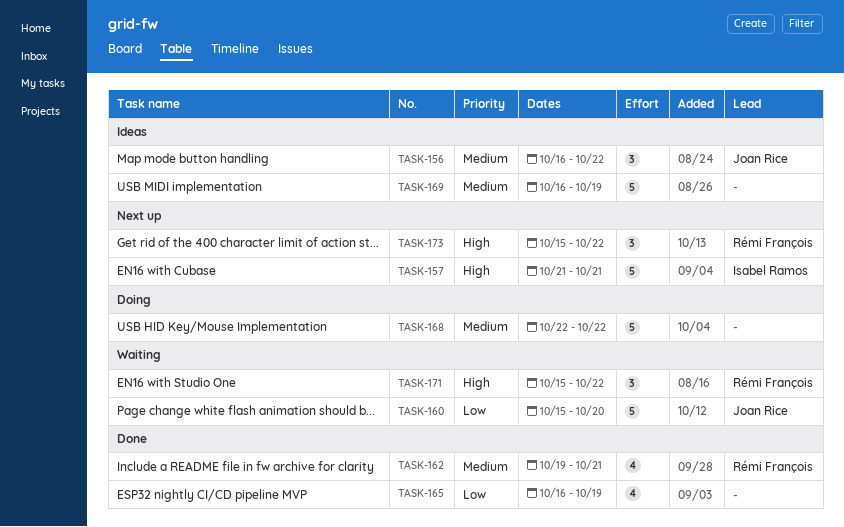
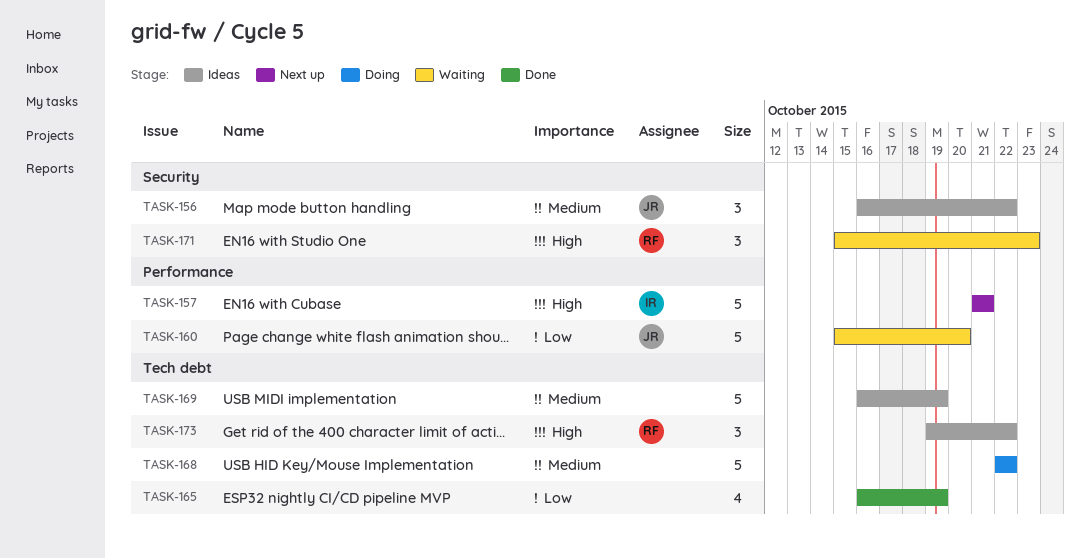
TASK-162: present -> none
TASK-171, due: Oct 22 -> Oct 23
TASK-173, status: Next up -> Ideas
TASK-173, start: Oct 15 -> Oct 19

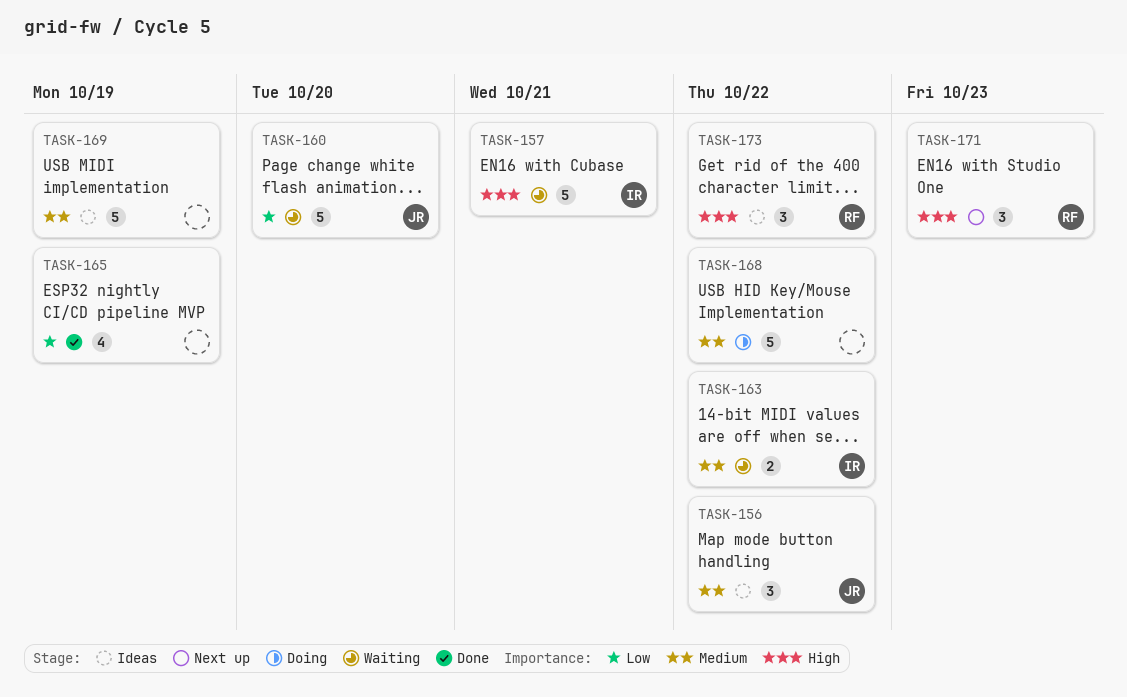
TASK-157, status: Next up -> Waiting
TASK-163: none -> present
TASK-171, status: Waiting -> Next up

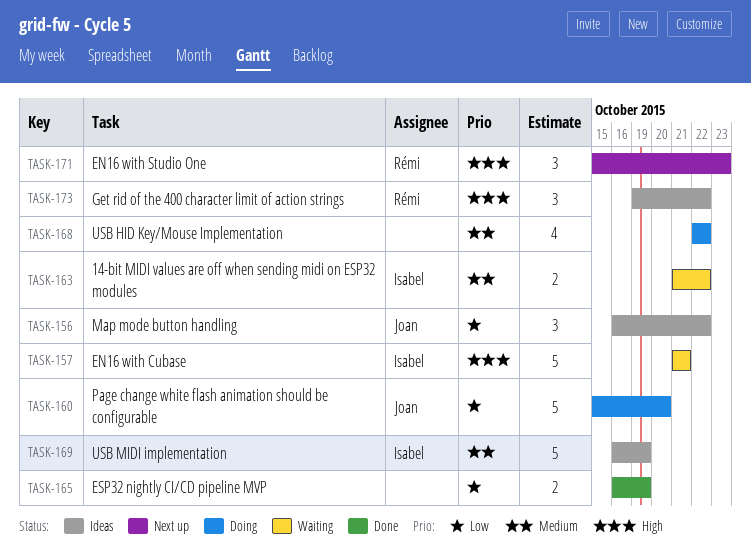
TASK-156, priority: Medium -> Low
TASK-160, status: Waiting -> Doing
TASK-165, estimate: 4 -> 2
TASK-168, estimate: 5 -> 4
TASK-169, owner: none -> Isabel

